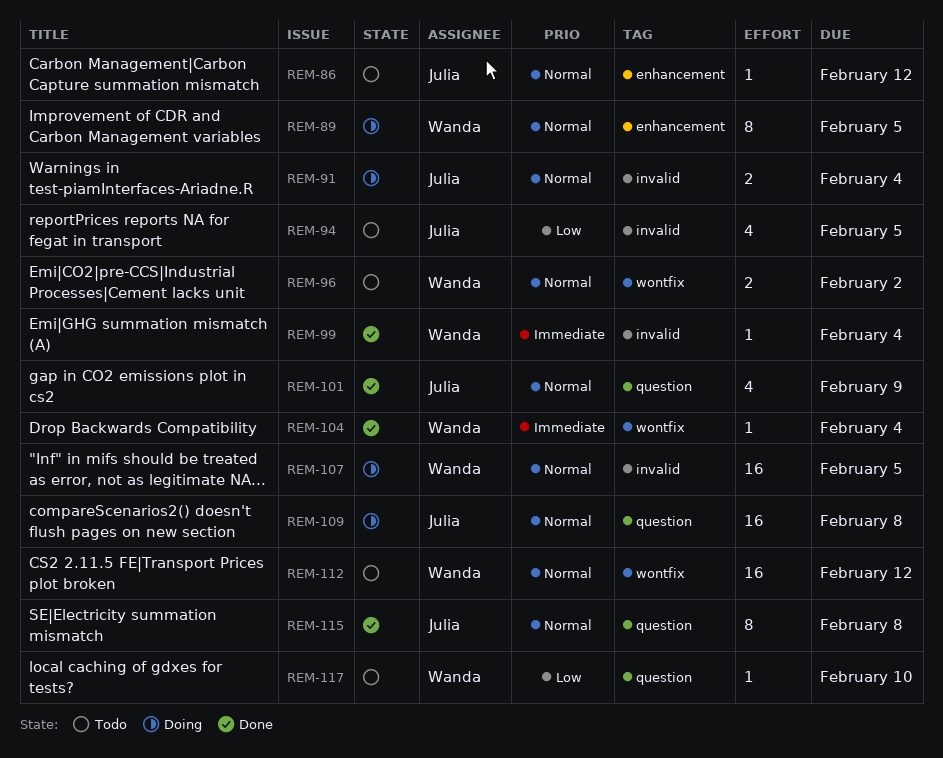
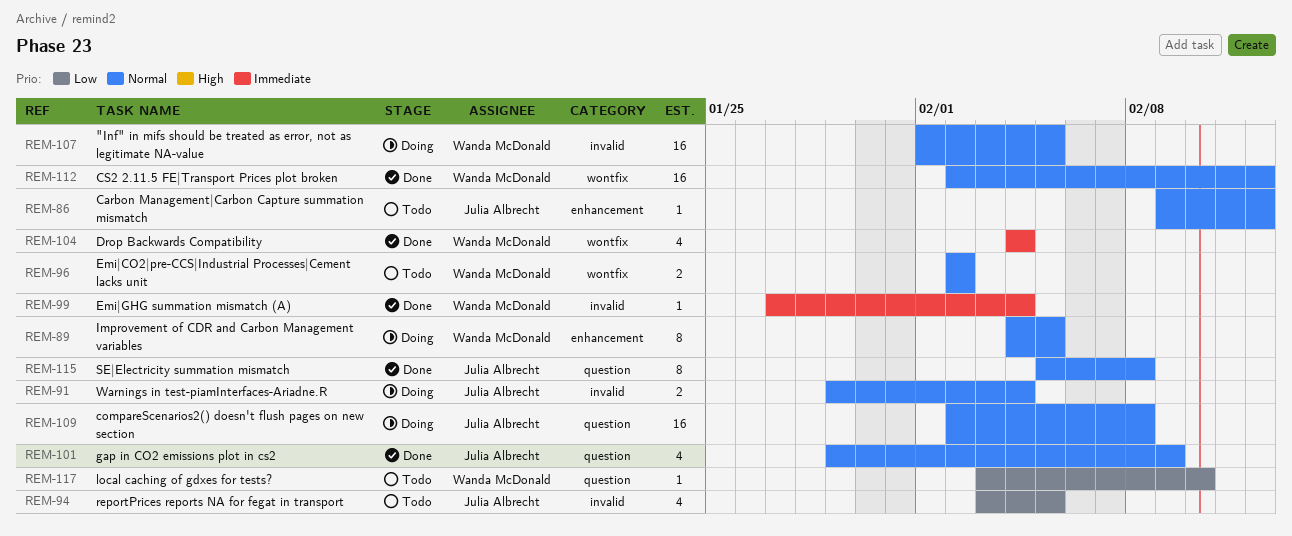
REM-104, estimate: 1 -> 4
REM-112, status: Todo -> Done

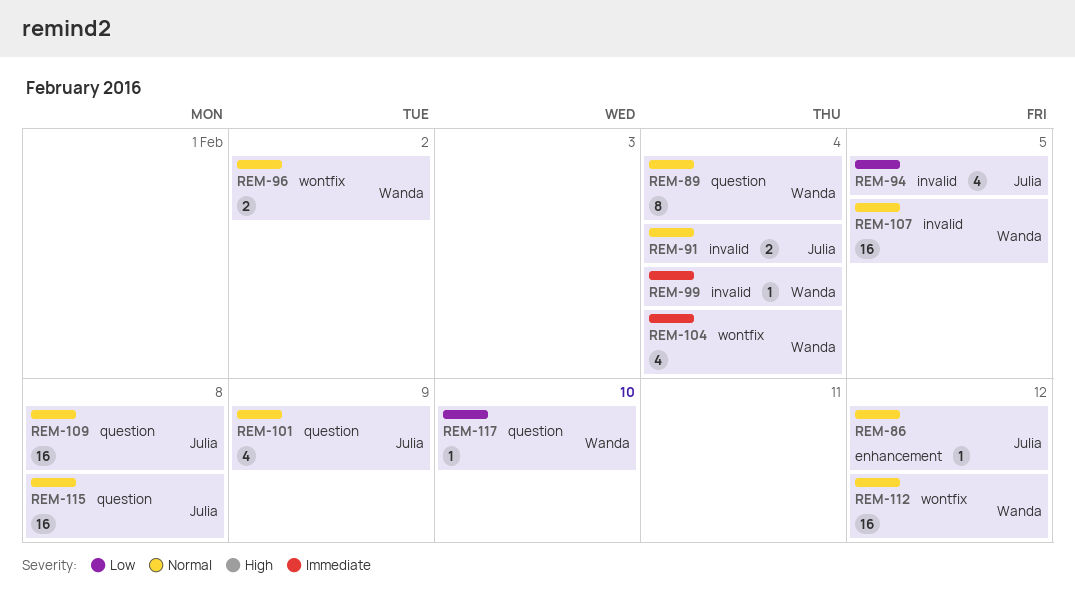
REM-89, label: enhancement -> question
REM-89, due: Feb 5 -> Feb 4
REM-115, estimate: 8 -> 16

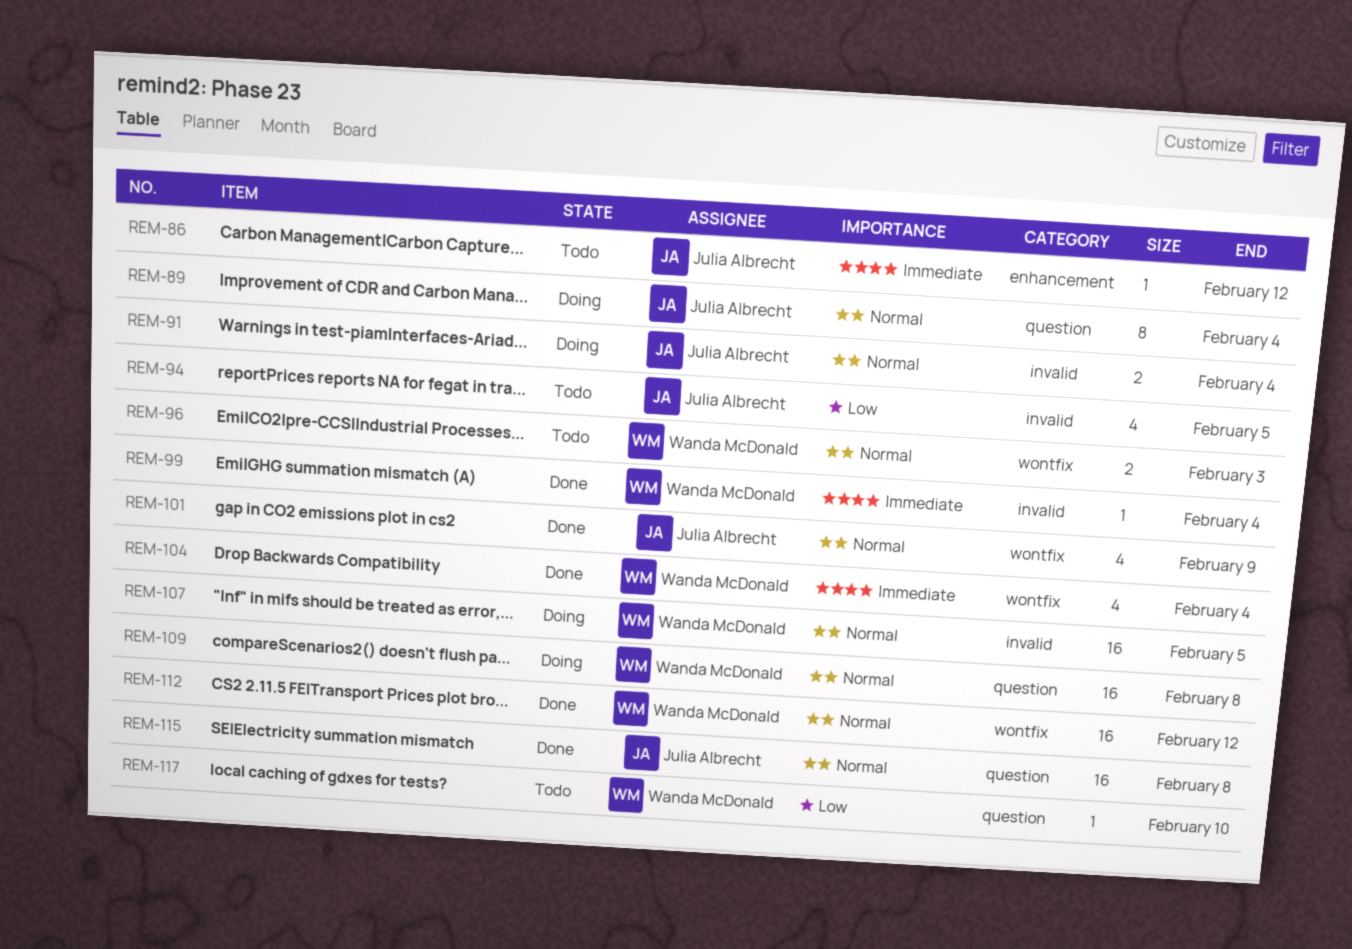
REM-86, priority: Normal -> Immediate
REM-89, owner: Wanda McDonald -> Julia Albrecht
REM-96, due: Feb 2 -> Feb 3
REM-101, label: question -> wontfix
REM-109, owner: Julia Albrecht -> Wanda McDonald

